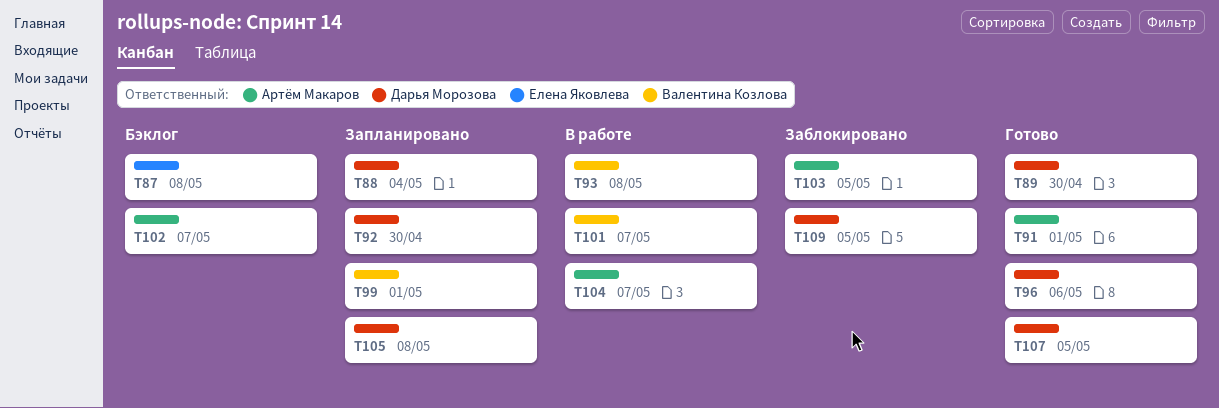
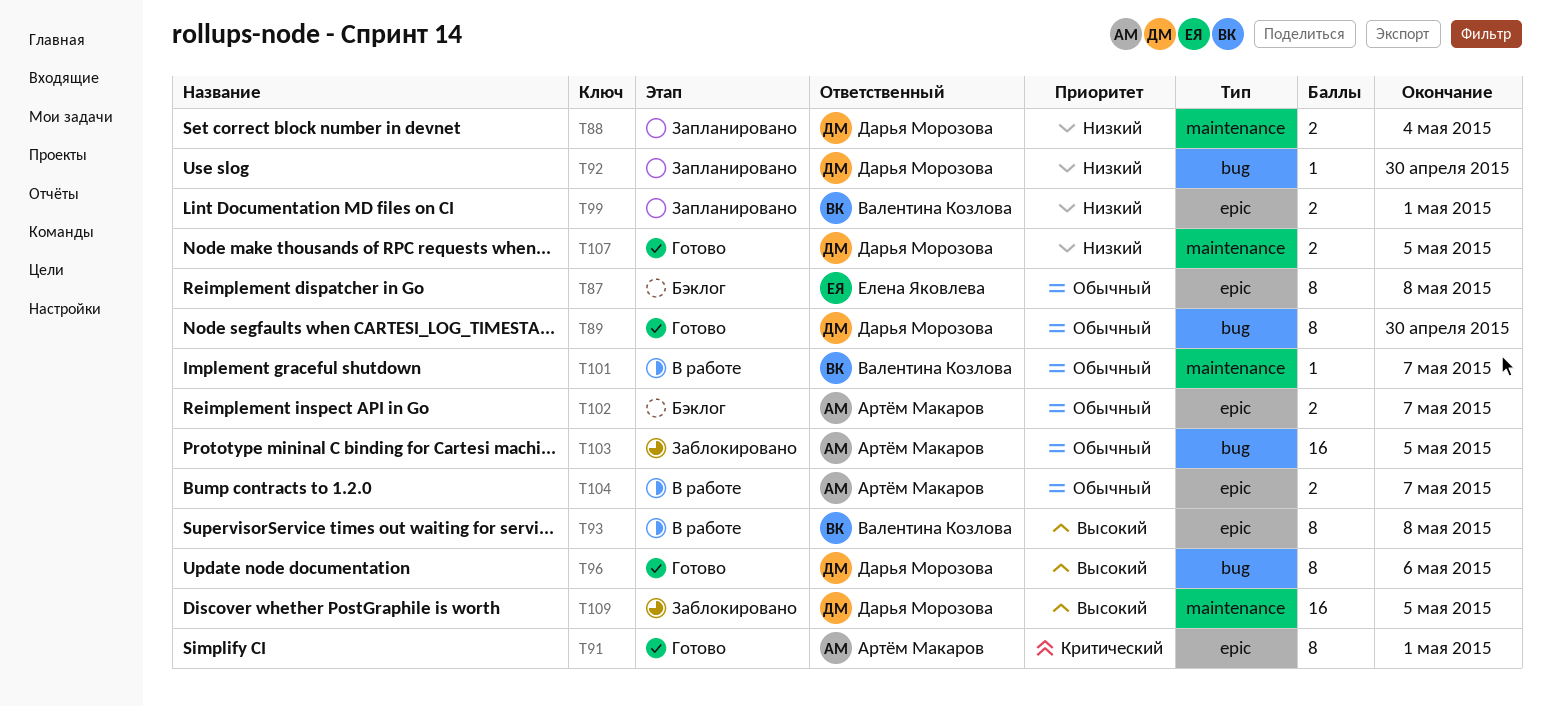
T105: present -> none

